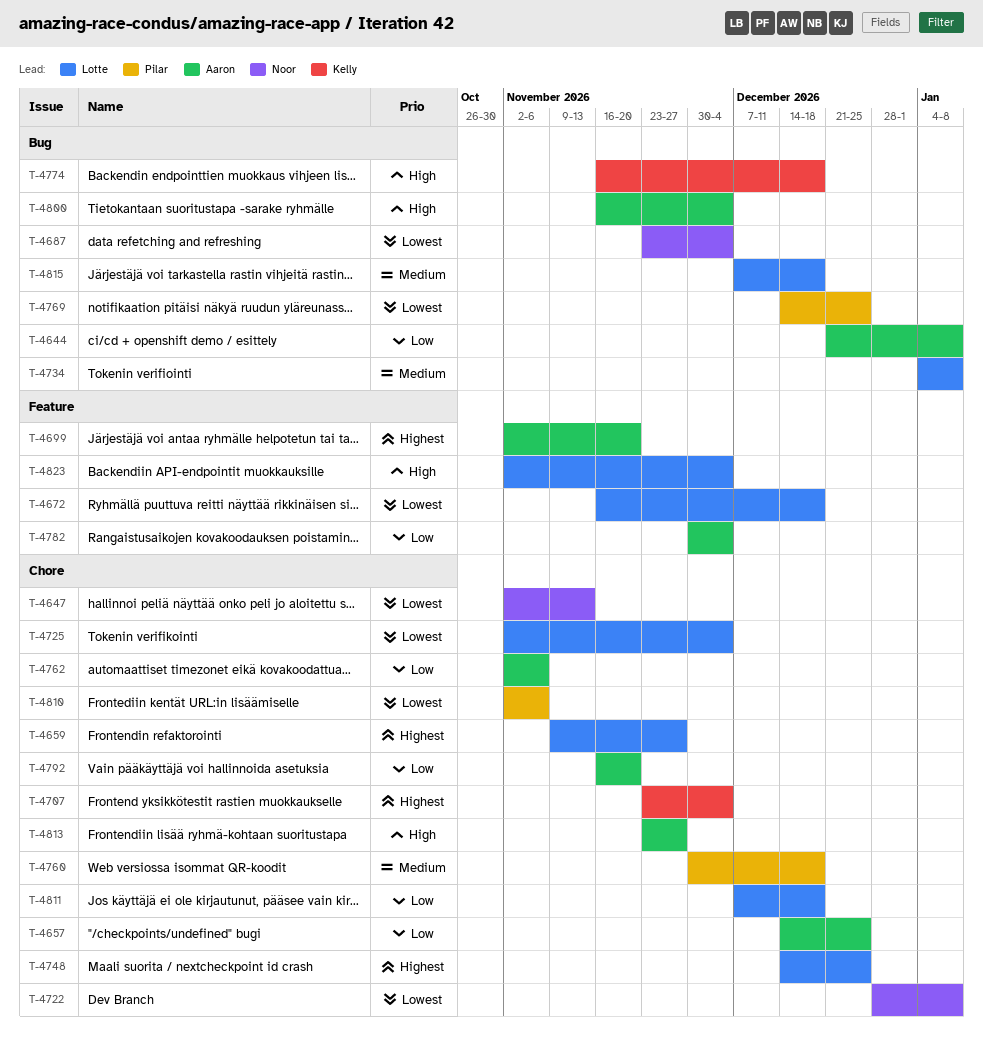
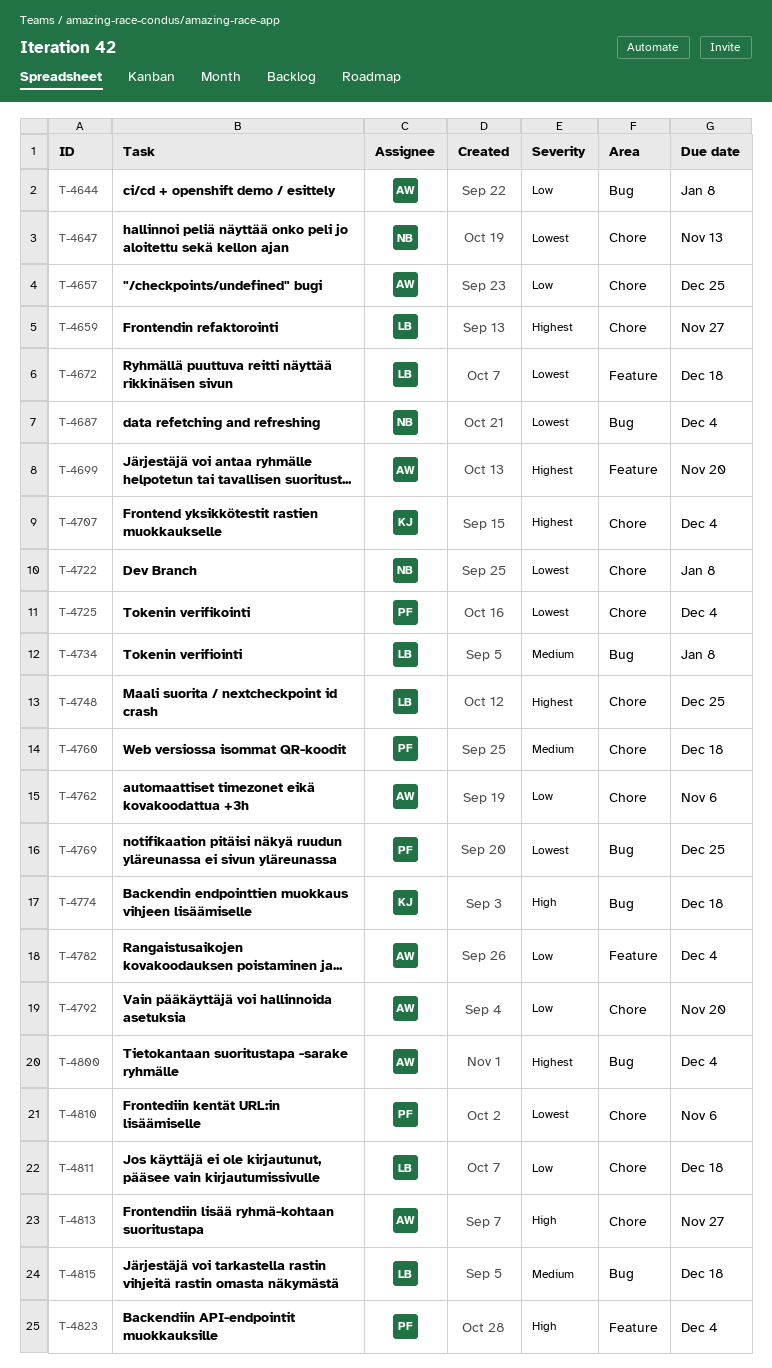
T-4725, owner: Lotte -> Pilar
T-4800, priority: High -> Highest
T-4823, owner: Lotte -> Pilar

